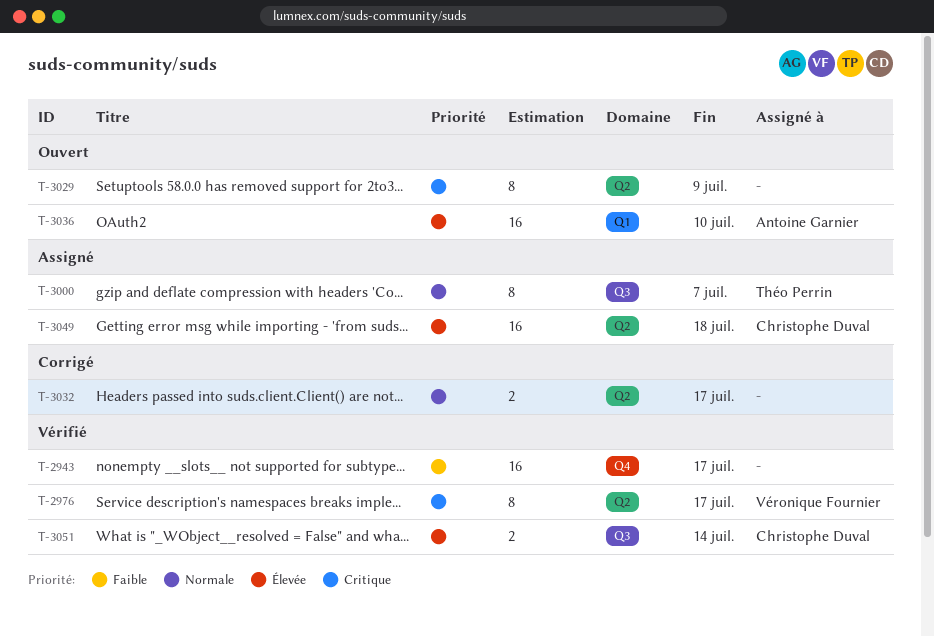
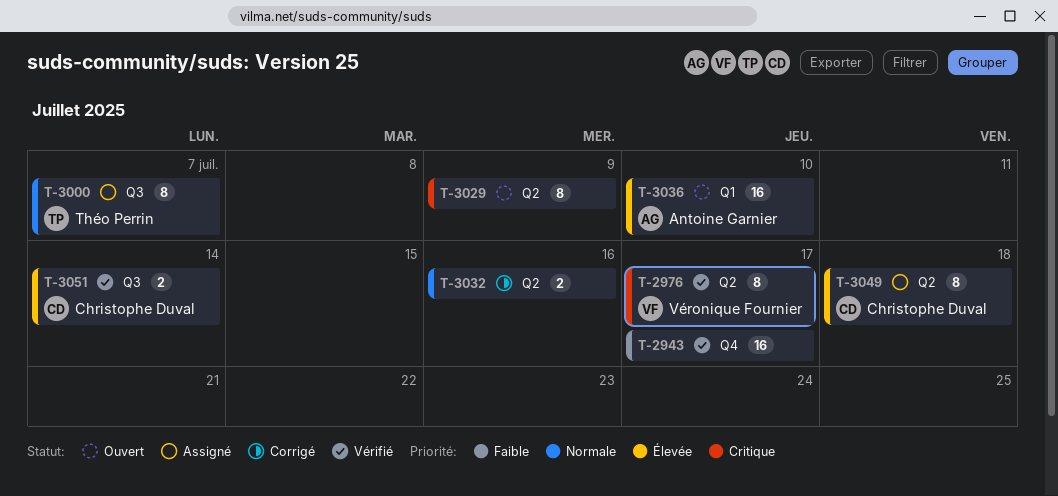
T-3032, due: Jul 17 -> Jul 16
T-3049, estimate: 16 -> 8

